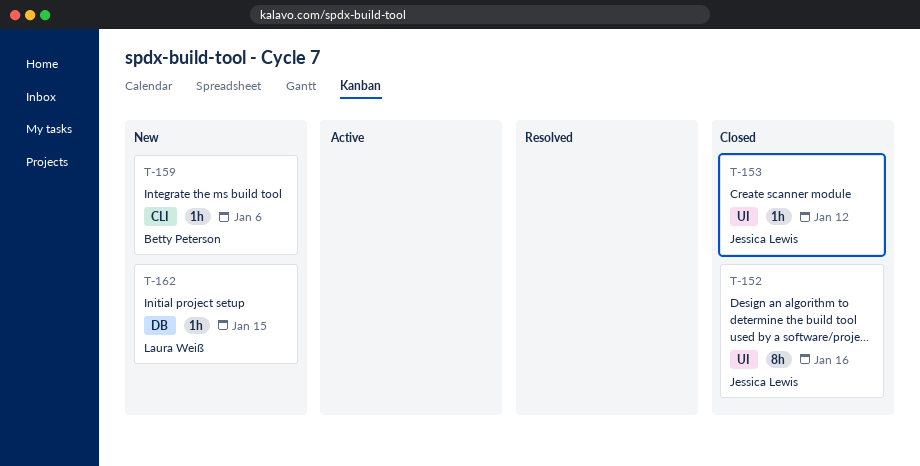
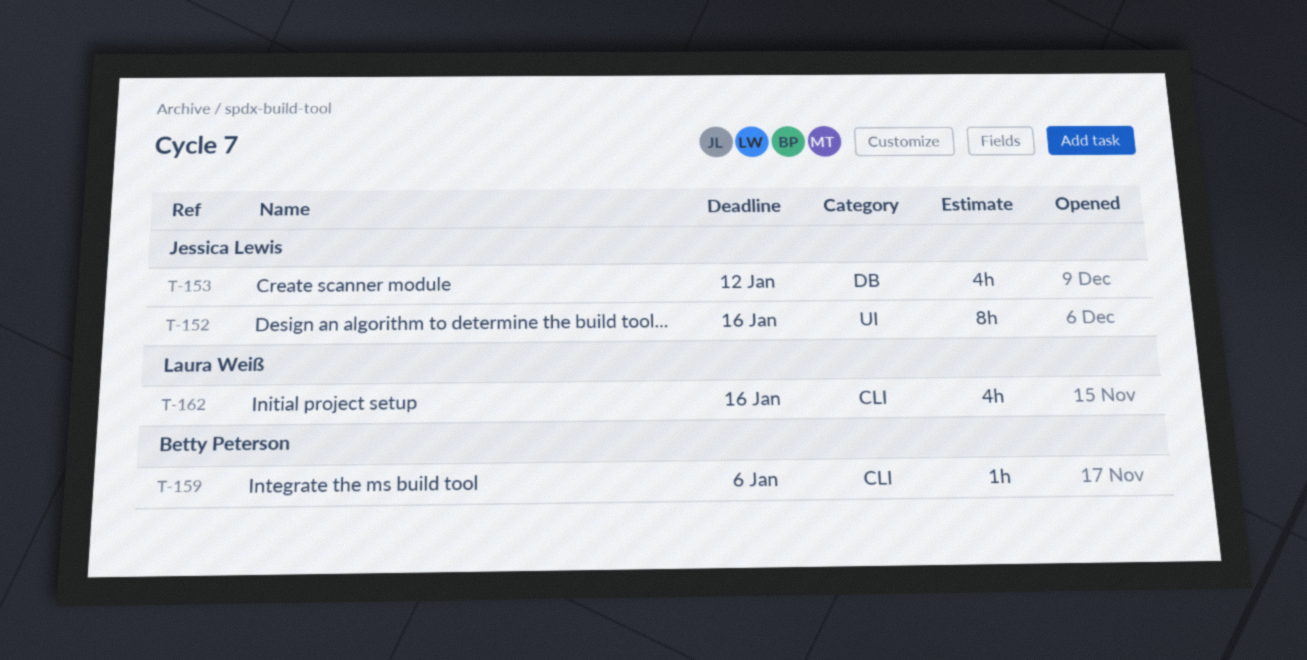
T-153, label: UI -> DB
T-153, estimate: 1h -> 4h
T-162, label: DB -> CLI
T-162, estimate: 1h -> 4h
T-162, due: Jan 15 -> Jan 16

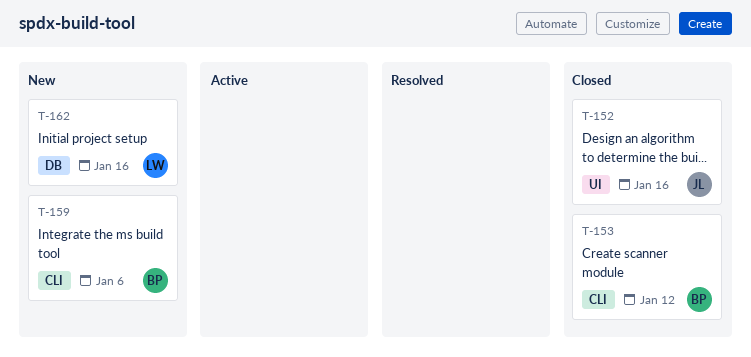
T-153, owner: Jessica Lewis -> Betty Peterson
T-153, label: DB -> CLI
T-162, label: CLI -> DB

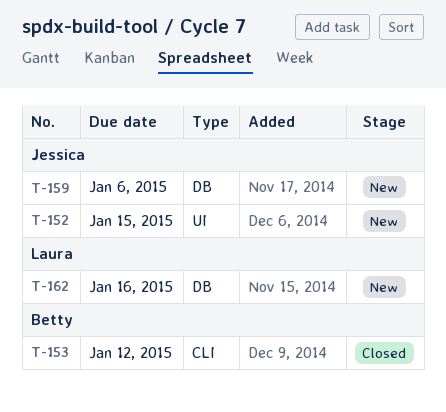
T-152, status: Closed -> New
T-152, due: Jan 16 -> Jan 15
T-159, owner: Betty -> Jessica
T-159, label: CLI -> DB

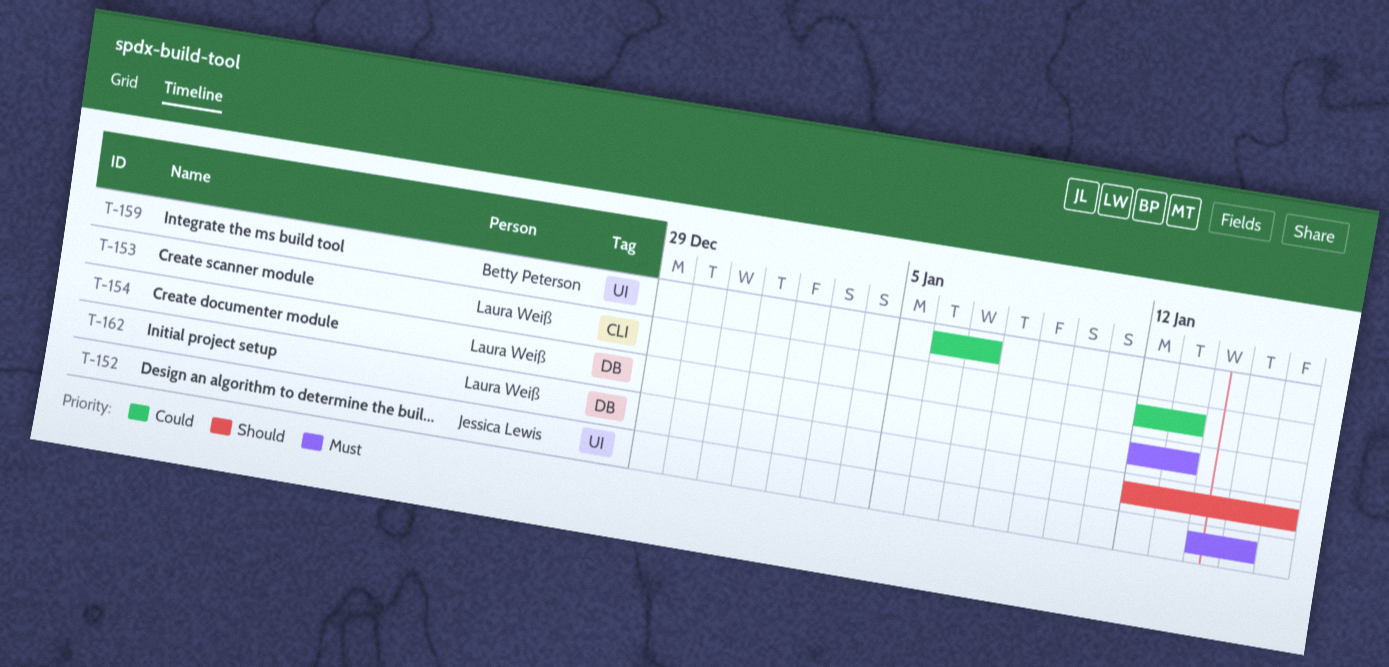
T-153, owner: Betty Peterson -> Laura Weiß
T-153, due: Jan 12 -> Jan 13
T-154: none -> present
T-159, owner: Jessica Lewis -> Betty Peterson
T-159, label: DB -> UI
T-159, due: Jan 6 -> Jan 7

